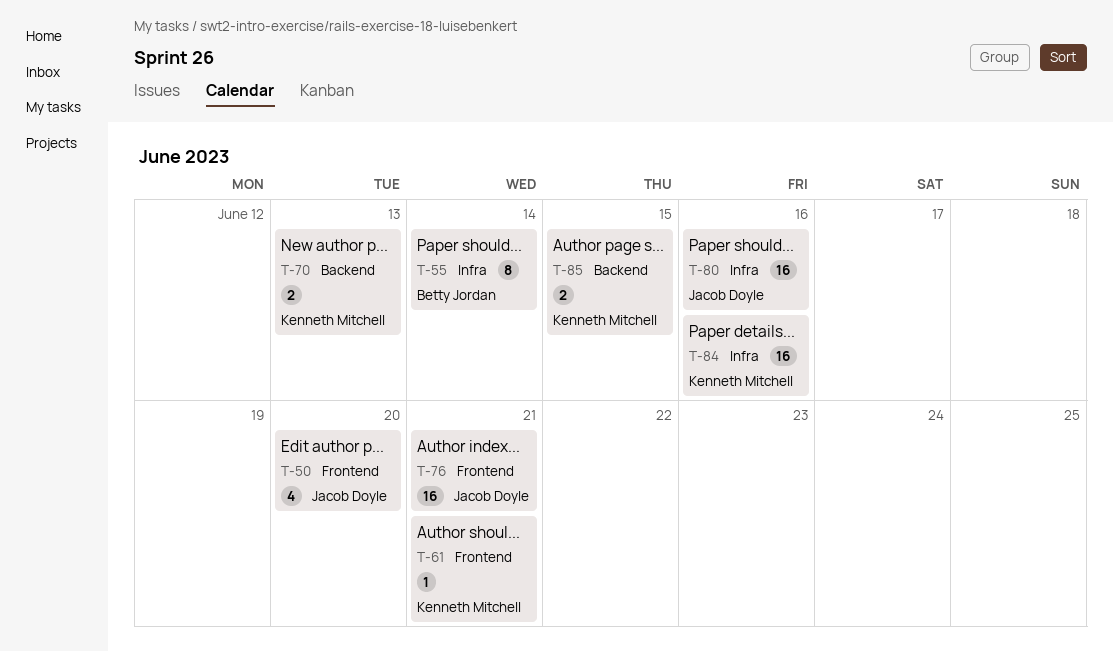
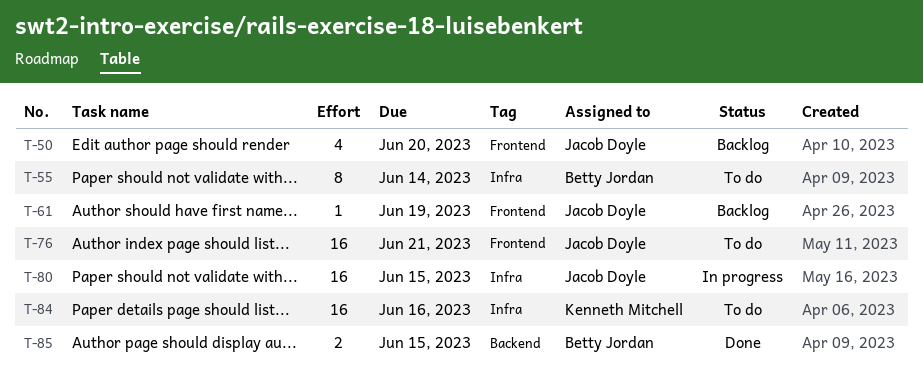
T-61, owner: Kenneth Mitchell -> Jacob Doyle
T-61, due: Jun 21 -> Jun 19
T-70: present -> none
T-80, due: Jun 16 -> Jun 15
T-85, owner: Kenneth Mitchell -> Betty Jordan

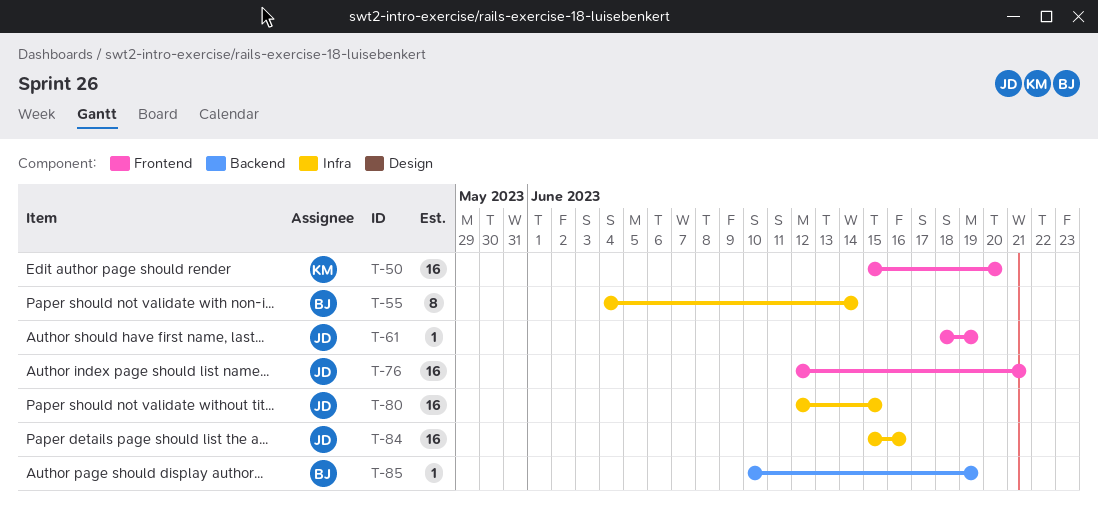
T-50, owner: Jacob Doyle -> Kenneth Mitchell
T-50, estimate: 4 -> 16
T-84, owner: Kenneth Mitchell -> Jacob Doyle
T-85, estimate: 2 -> 1
T-85, due: Jun 15 -> Jun 19

